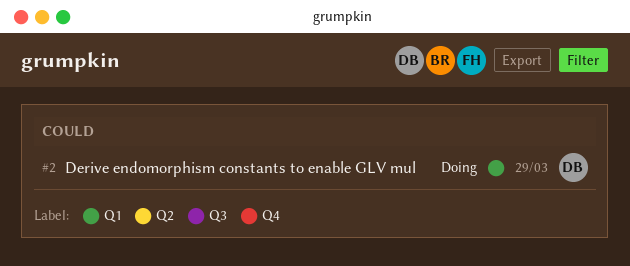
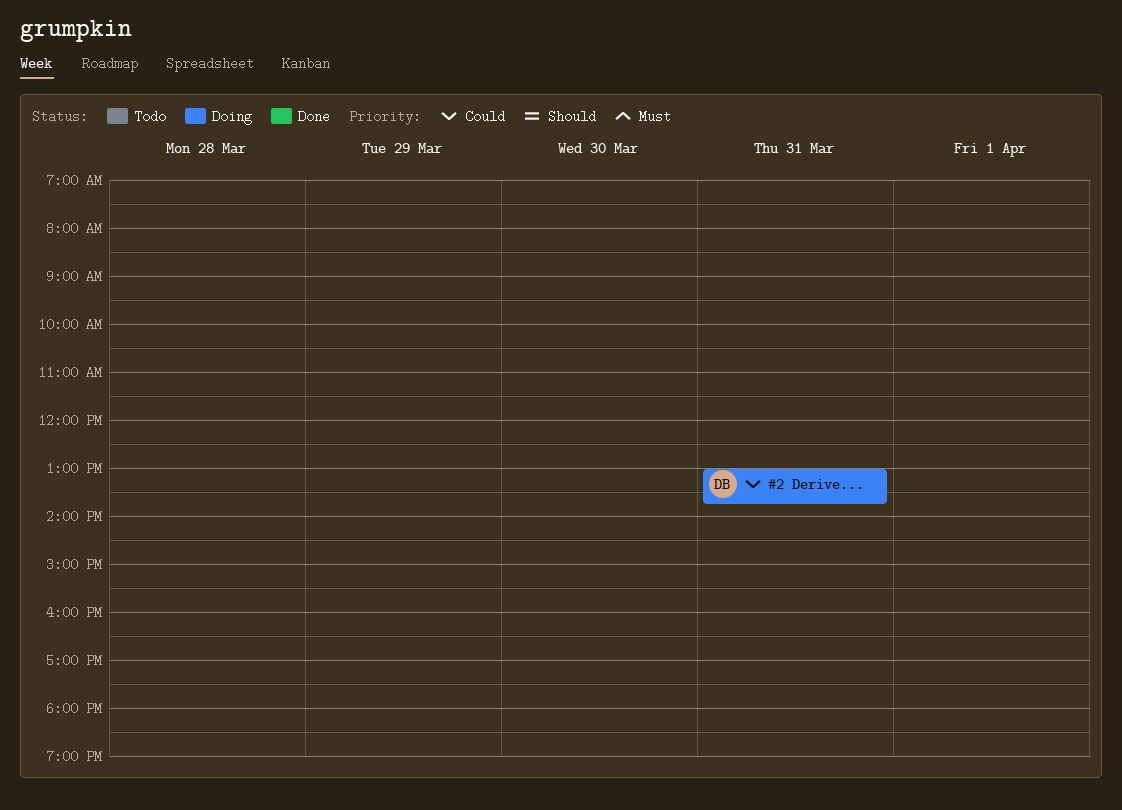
#2, day: Mar 29 -> Mar 31

